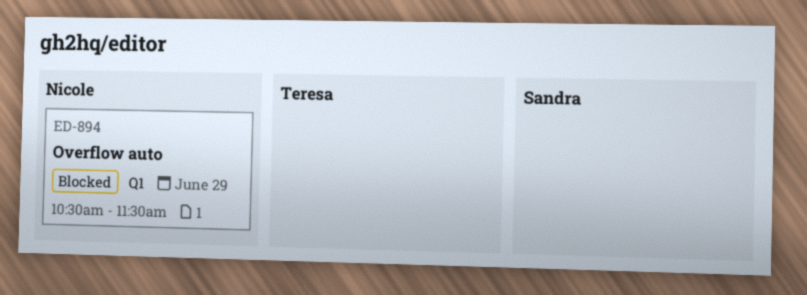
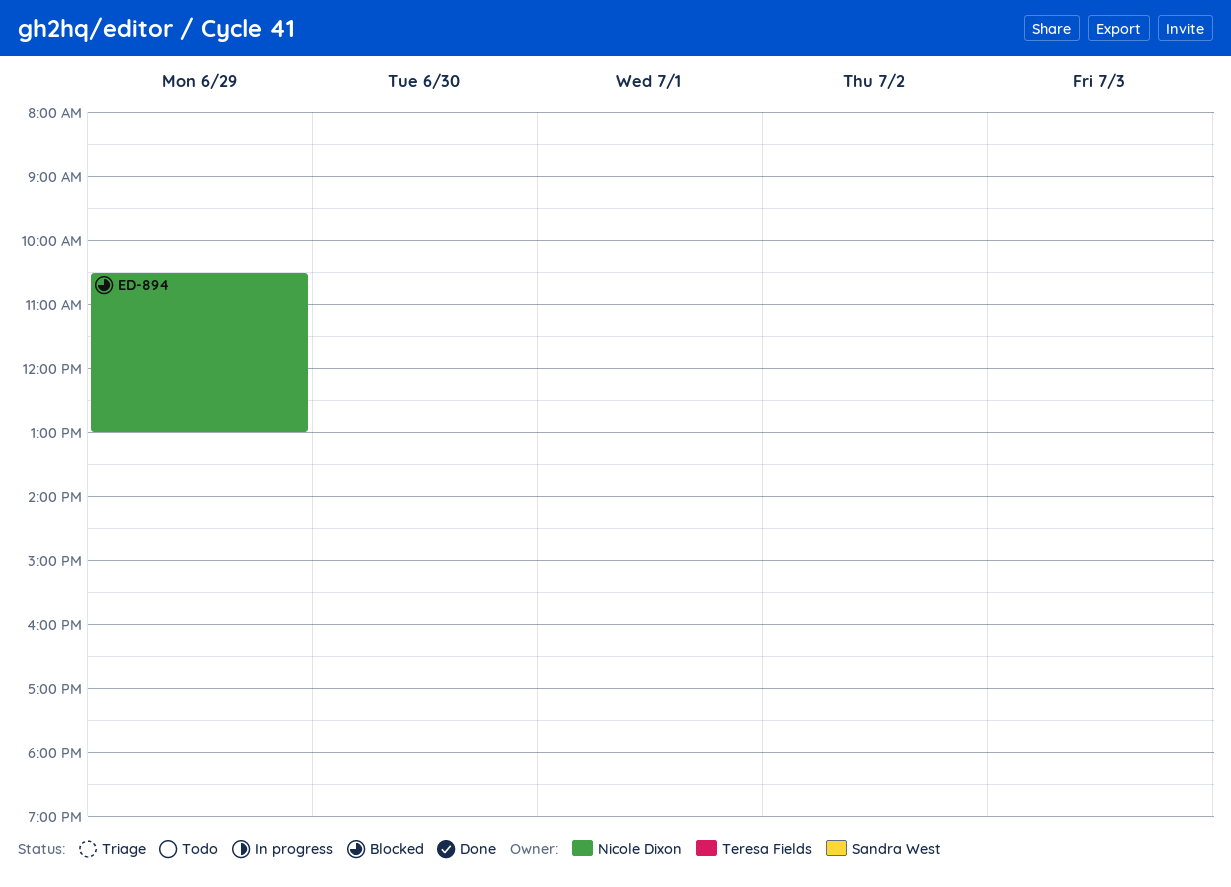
ED-894, ends: 11:30 -> 13:00

